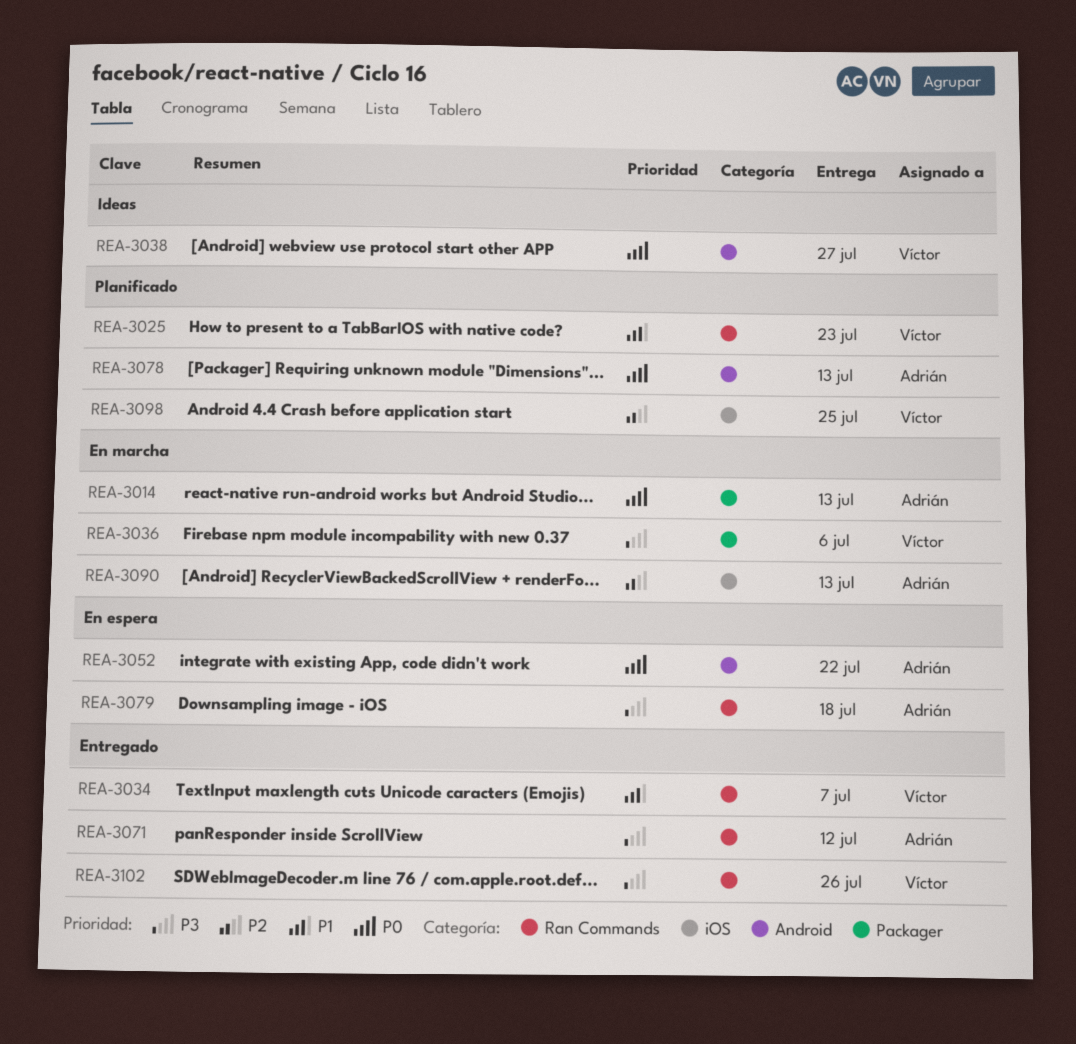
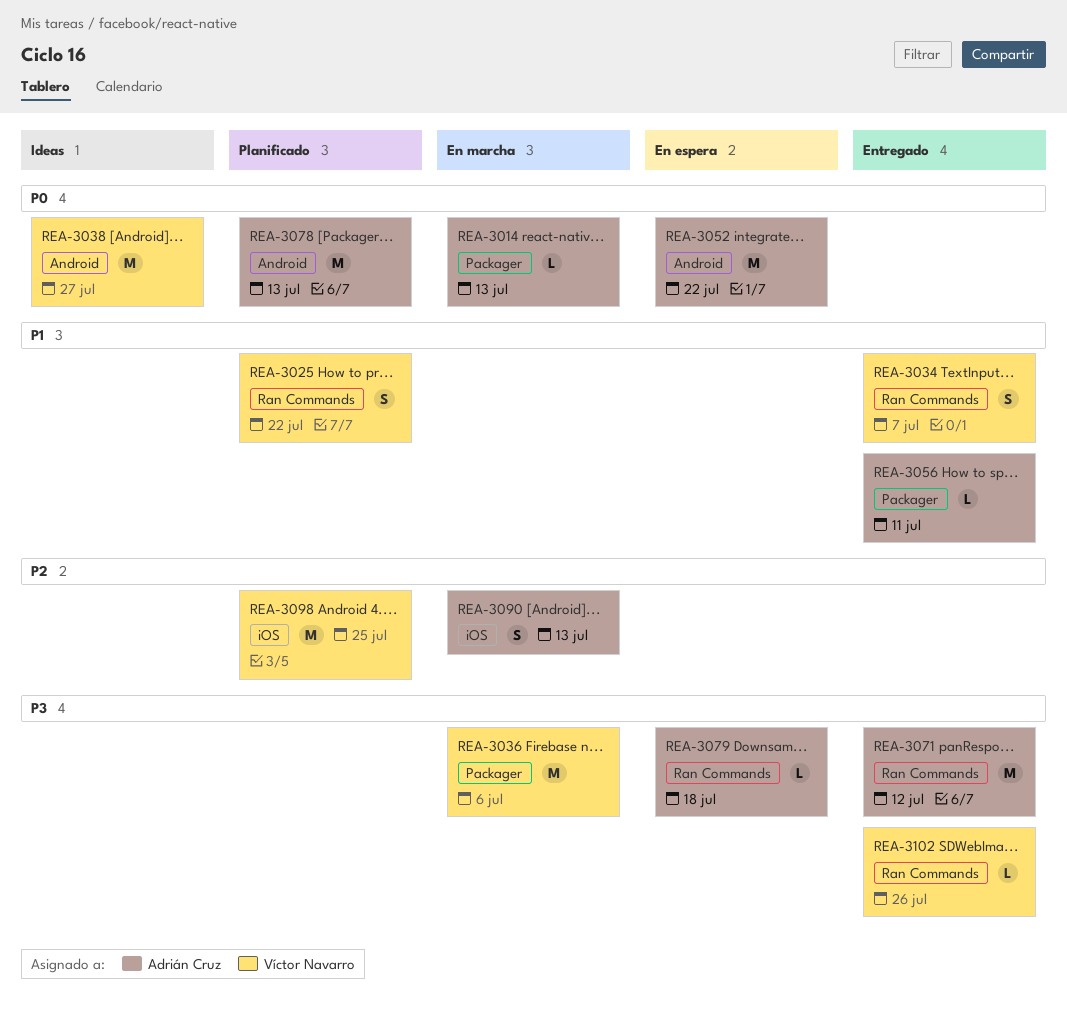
REA-3025, due: Jul 23 -> Jul 22
REA-3056: none -> present

